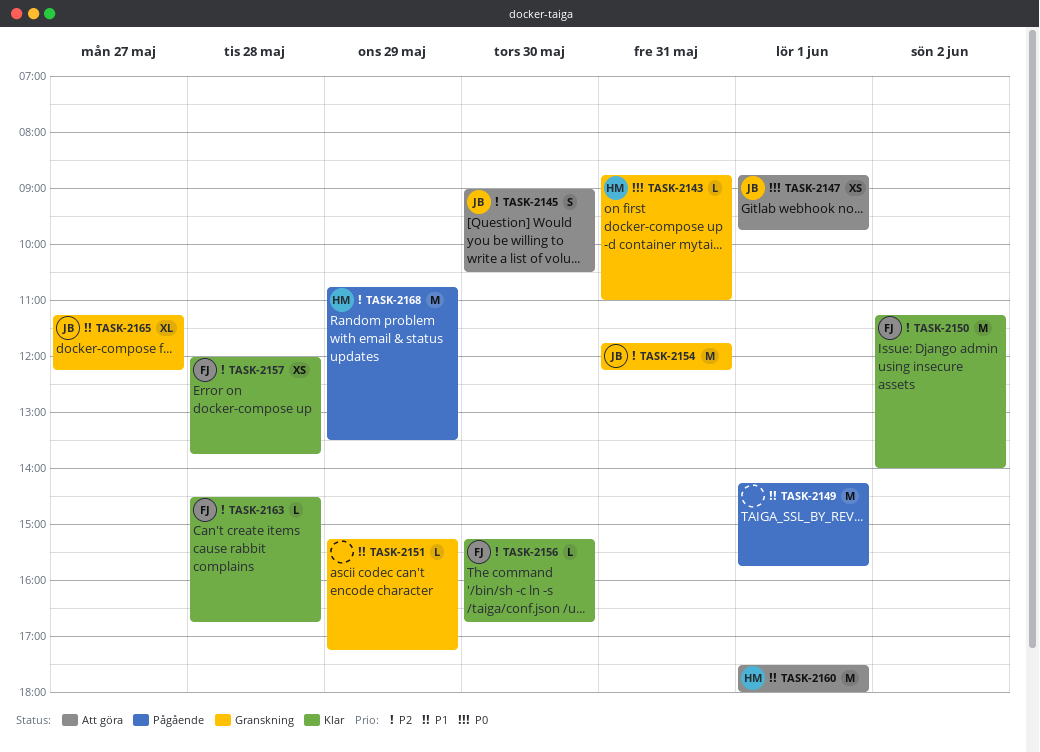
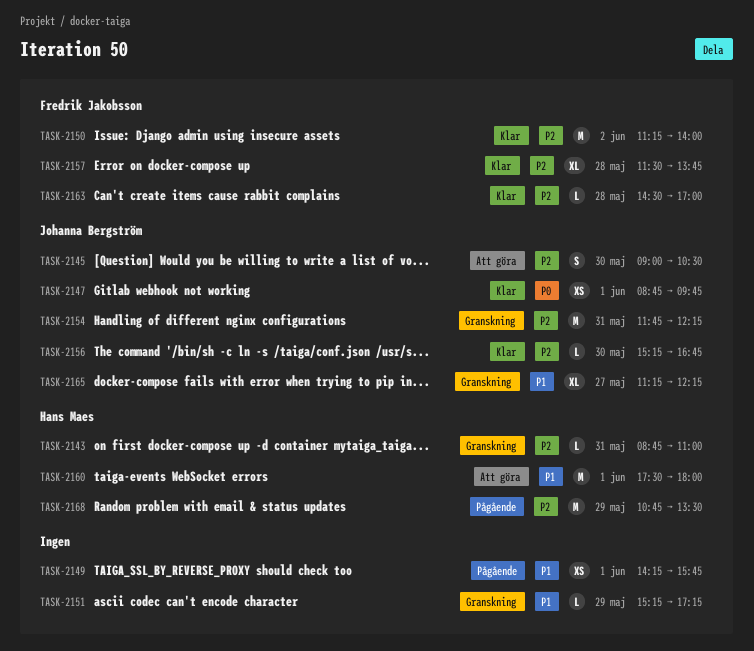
TASK-2143, priority: P0 -> P2
TASK-2147, status: Att göra -> Klar
TASK-2149, estimate: M -> XS
TASK-2156, owner: Fredrik Jakobsson -> Johanna Bergström
TASK-2157, estimate: XS -> XL
TASK-2157, begins: 12:00 -> 11:30
TASK-2163, ends: 16:45 -> 17:00

